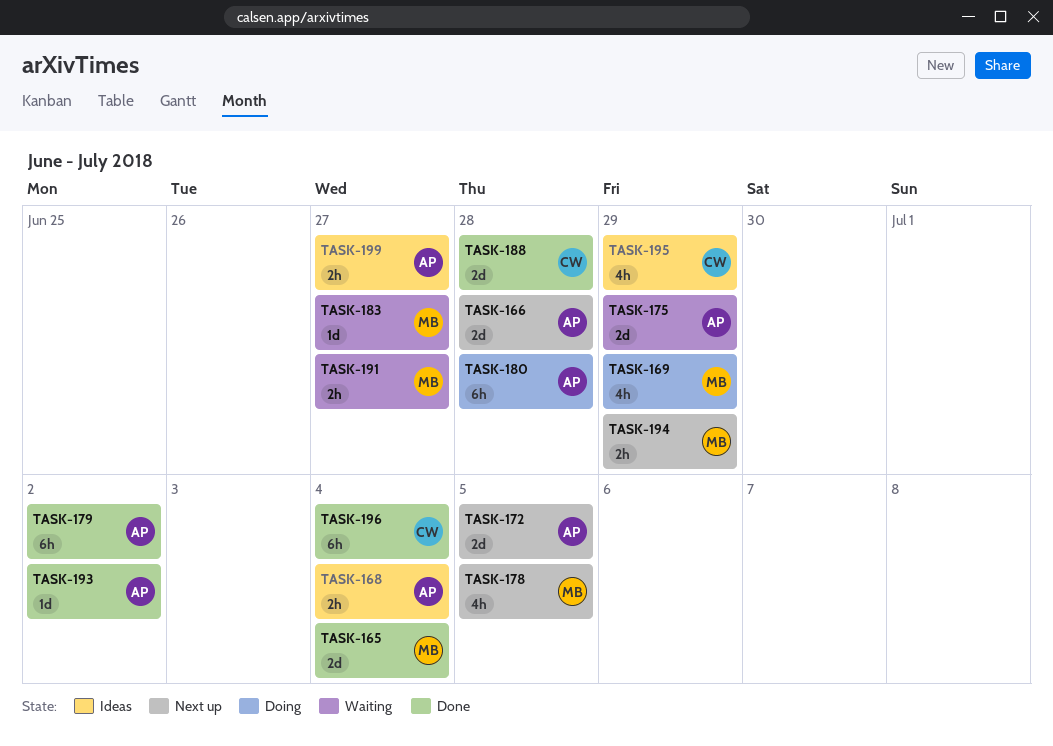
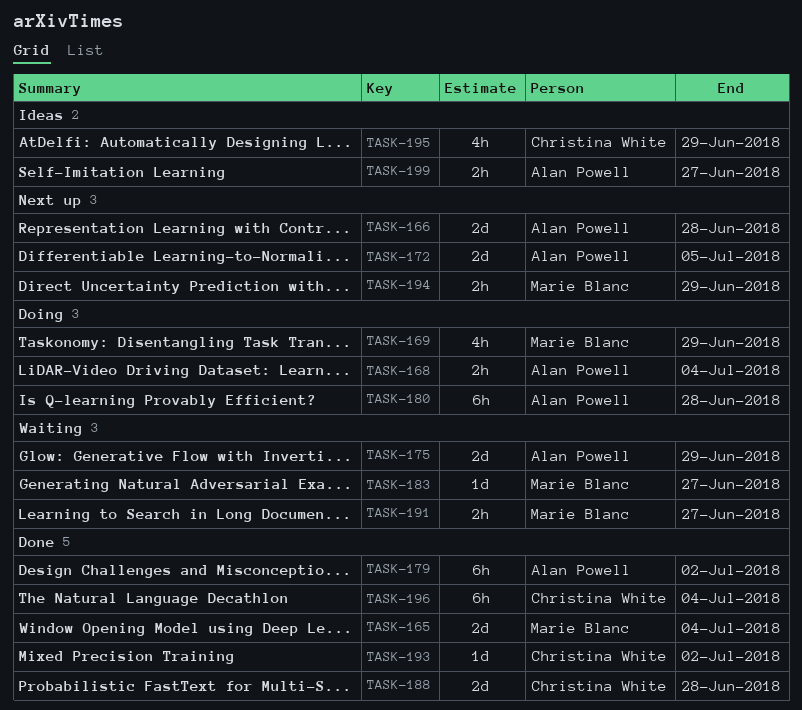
TASK-168, status: Ideas -> Doing
TASK-178: present -> none
TASK-193, owner: Alan Powell -> Christina White

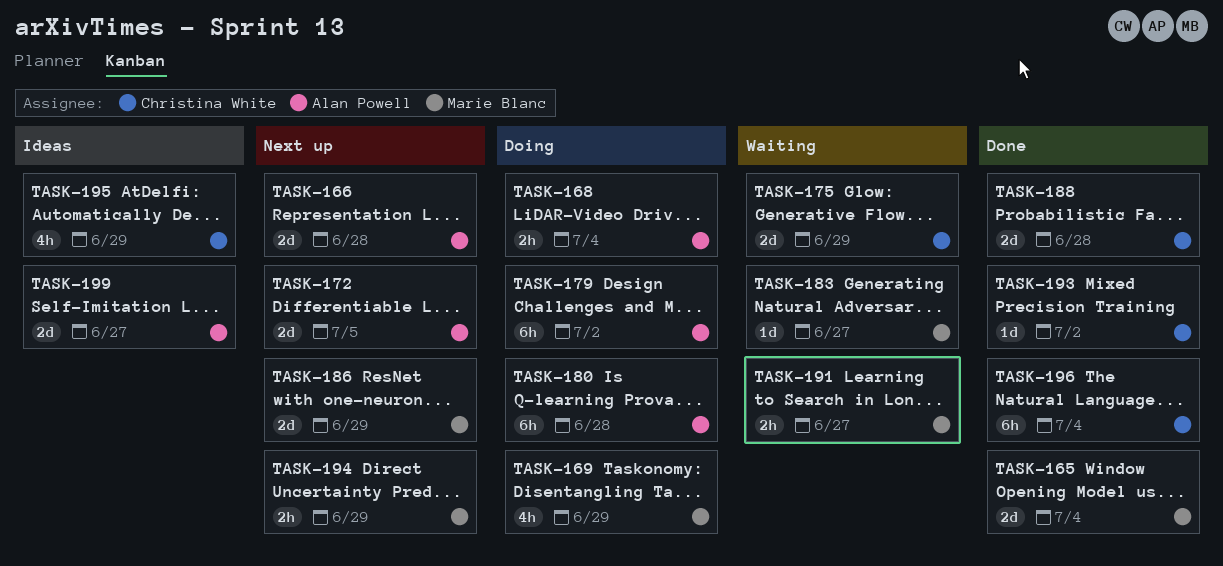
TASK-175, owner: Alan Powell -> Christina White
TASK-179, status: Done -> Doing
TASK-186: none -> present
TASK-199, estimate: 2h -> 2d

